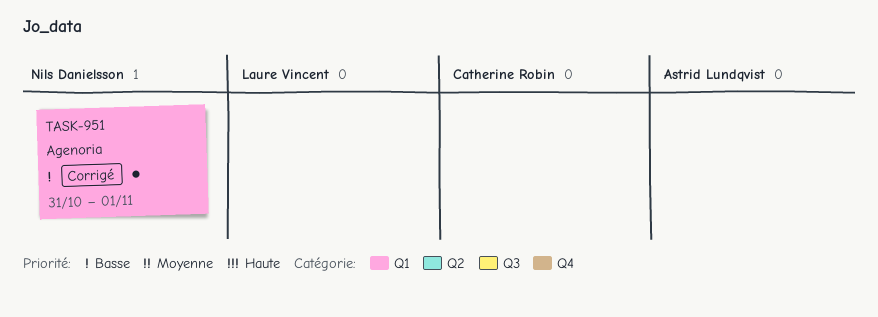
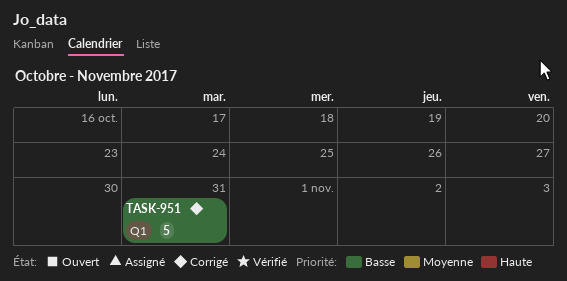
TASK-951, estimate: 1 -> 5
TASK-951, due: Nov 1 -> Oct 31

